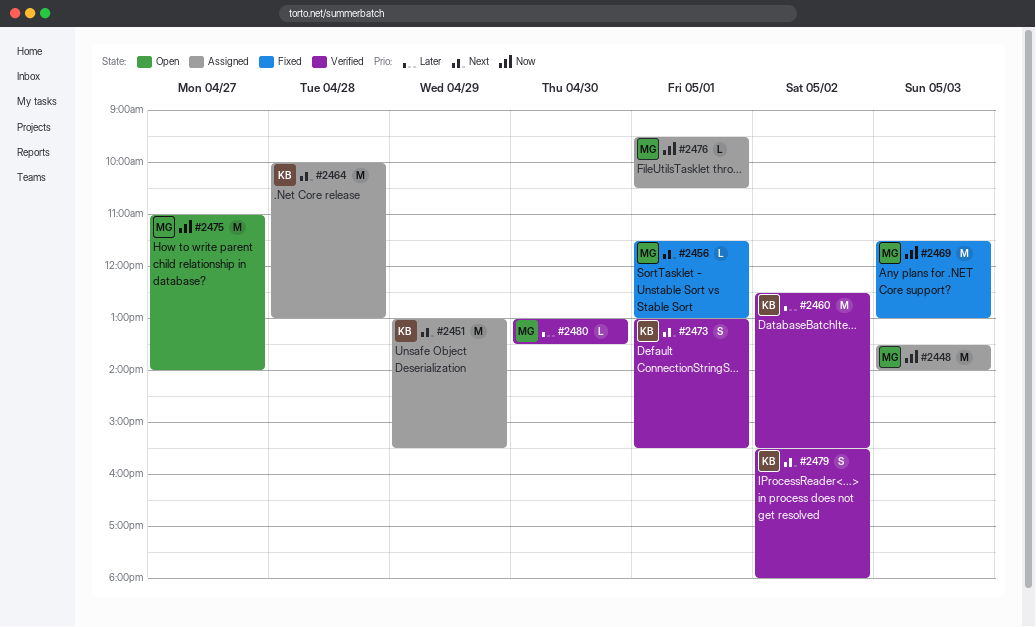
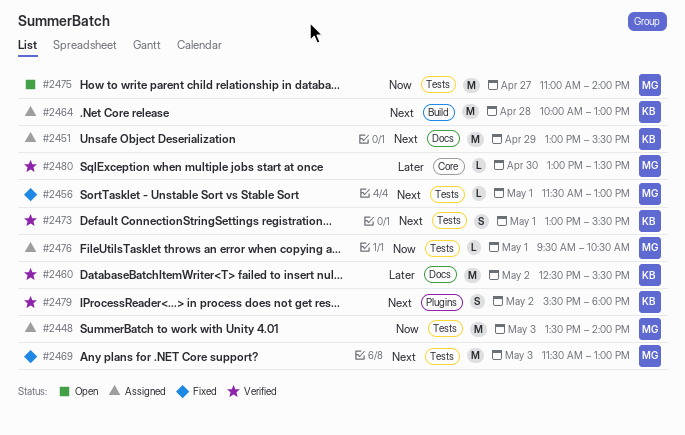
#2469, priority: Now -> Next

